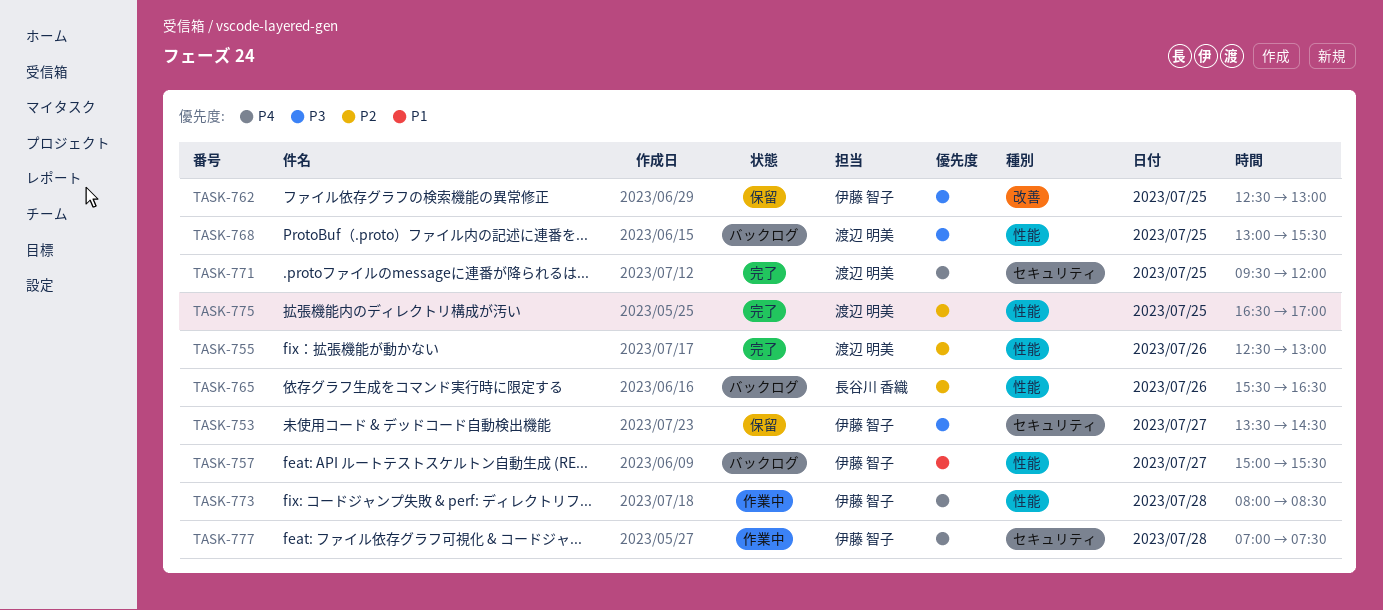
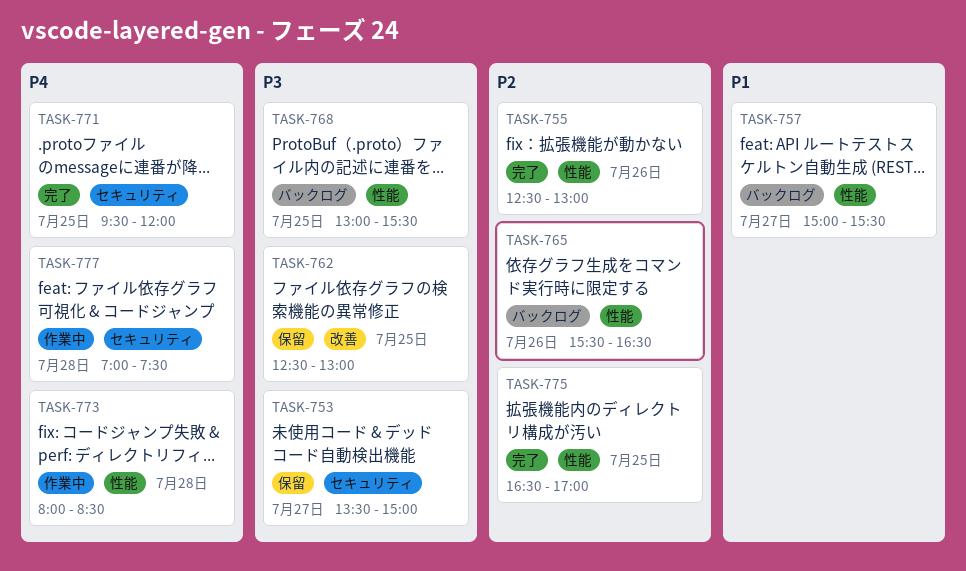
TASK-753, ends: 14:30 -> 15:00

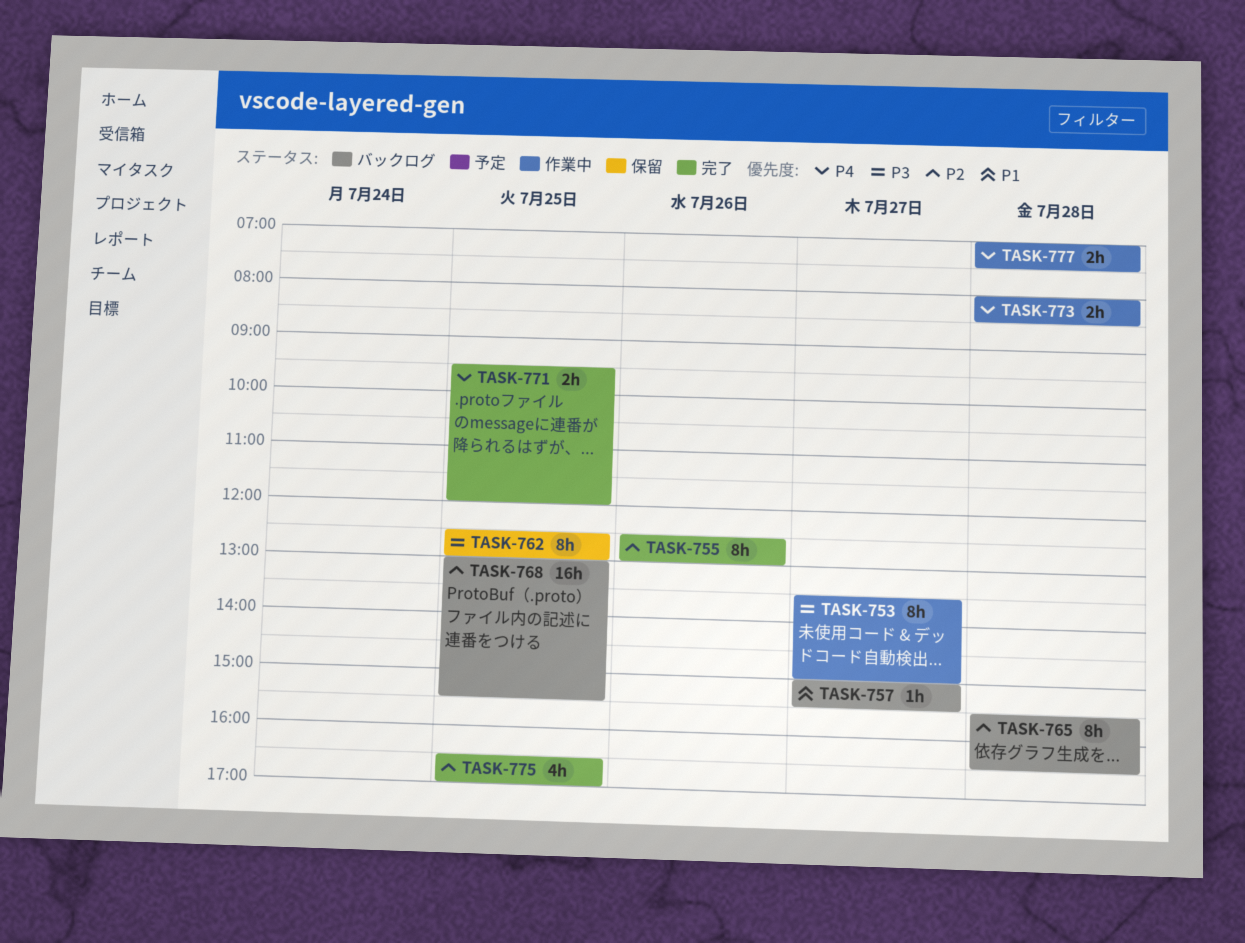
TASK-753, status: 保留 -> 作業中
TASK-765, day: Jul 26 -> Jul 28
TASK-768, priority: P3 -> P2

